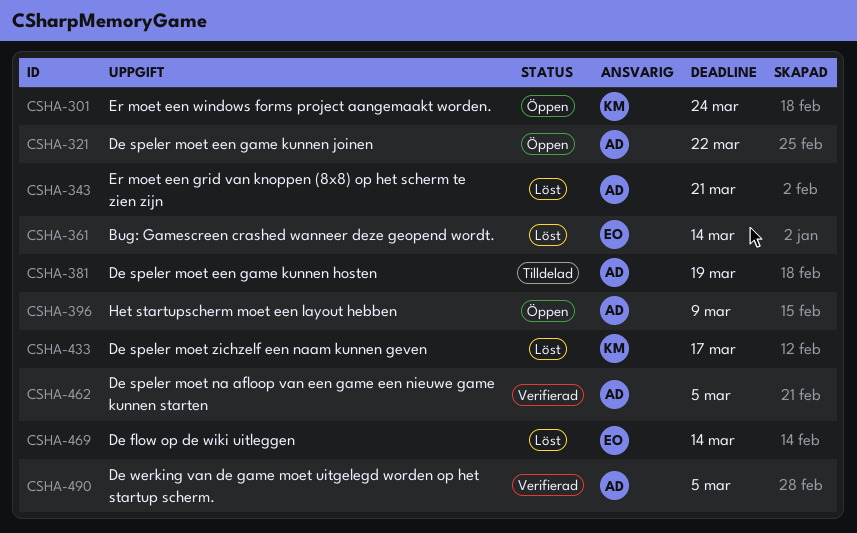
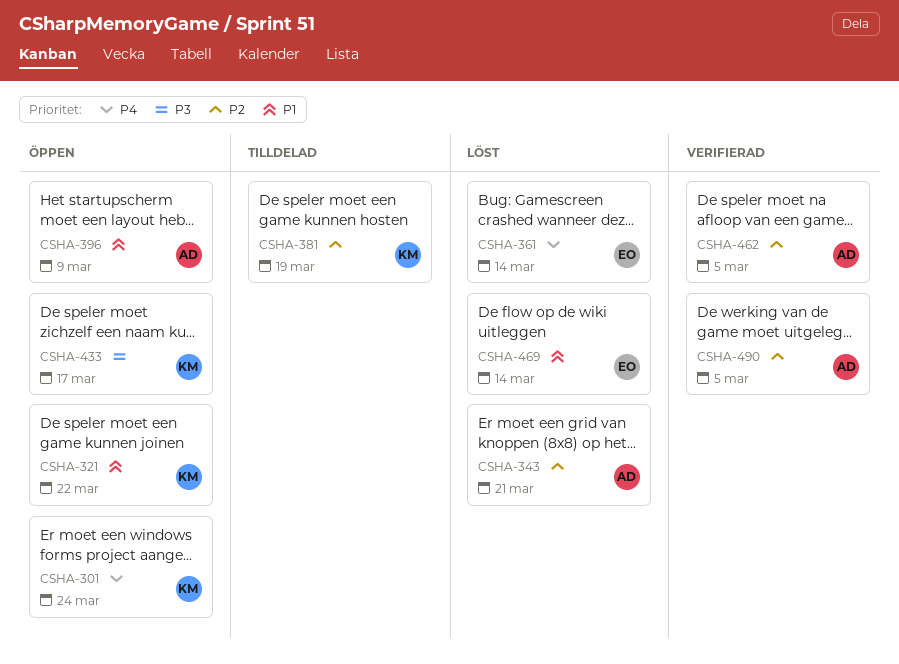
CSHA-321, owner: AD -> KM
CSHA-381, owner: AD -> KM
CSHA-433, status: Löst -> Öppen

